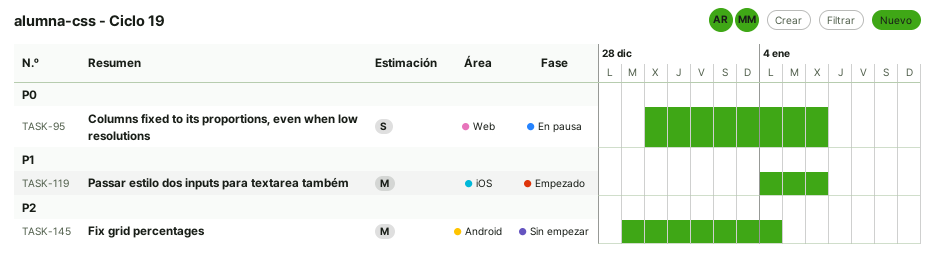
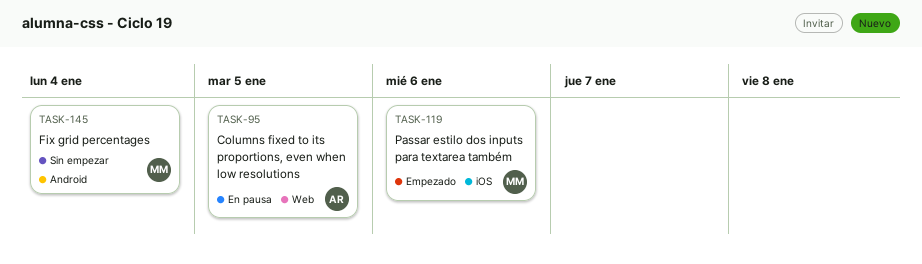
TASK-95, due: Jan 6 -> Jan 5

